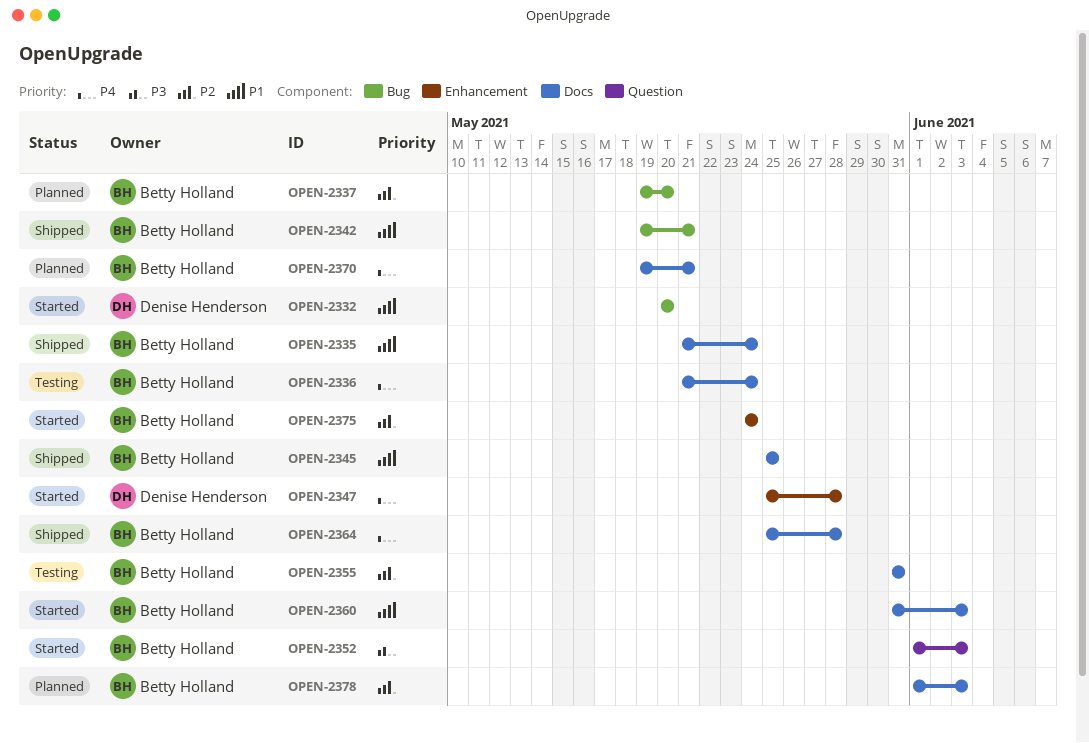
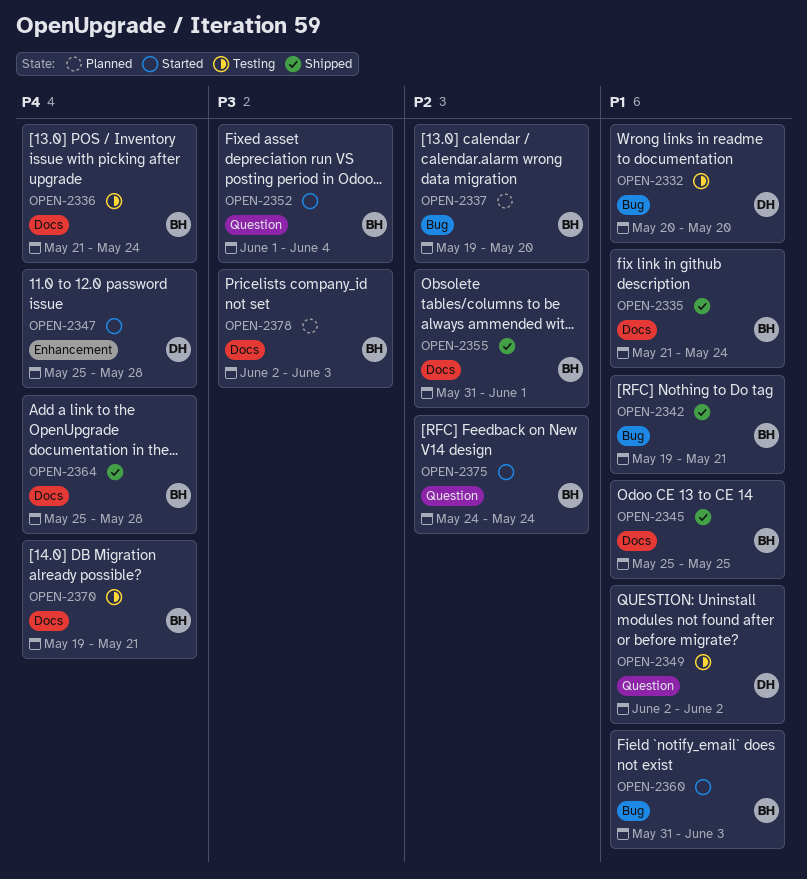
OPEN-2332, status: Started -> Testing
OPEN-2349: none -> present
OPEN-2352, due: Jun 3 -> Jun 4
OPEN-2355, status: Testing -> Shipped
OPEN-2355, due: May 31 -> Jun 1
OPEN-2360, label: Docs -> Bug
OPEN-2370, status: Planned -> Testing
OPEN-2375, label: Enhancement -> Question
OPEN-2378, priority: P2 -> P3
OPEN-2378, start: Jun 1 -> Jun 2

